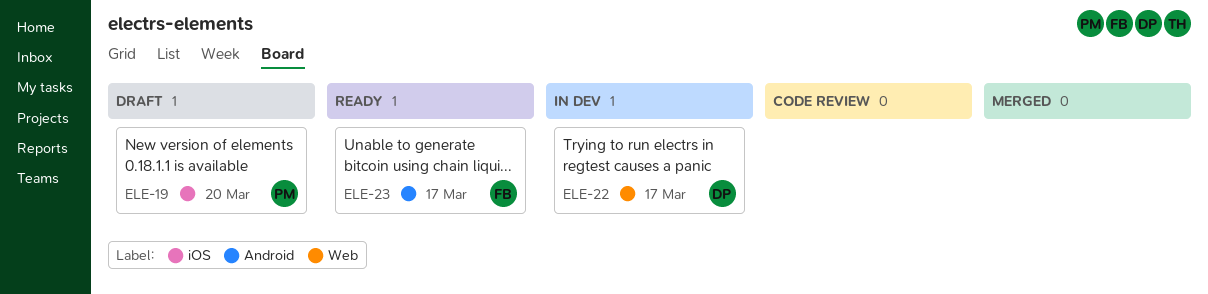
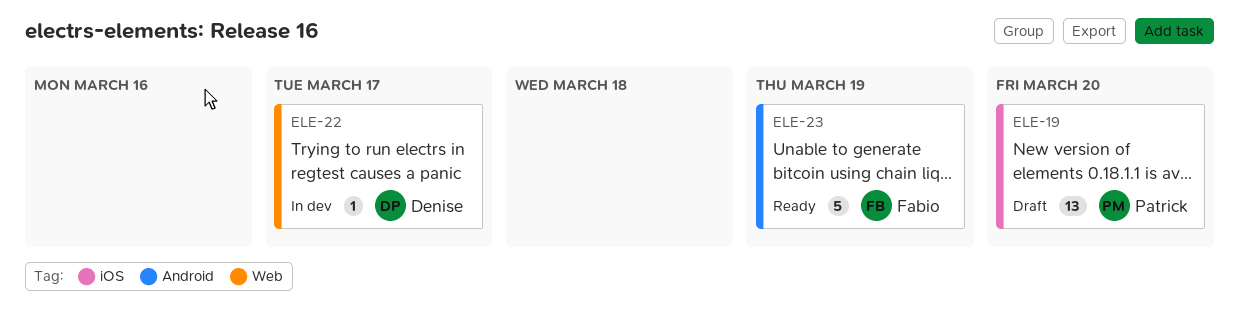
ELE-23, due: Mar 17 -> Mar 19

